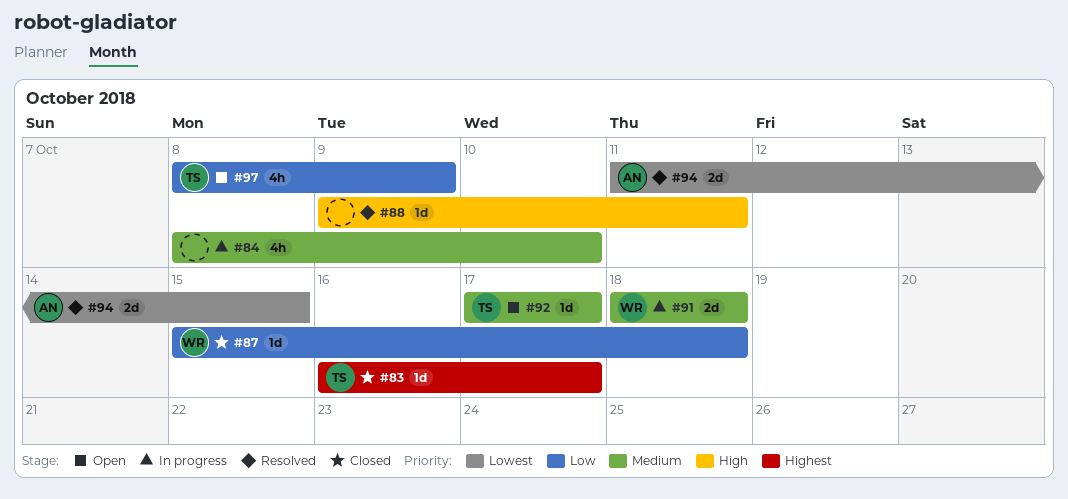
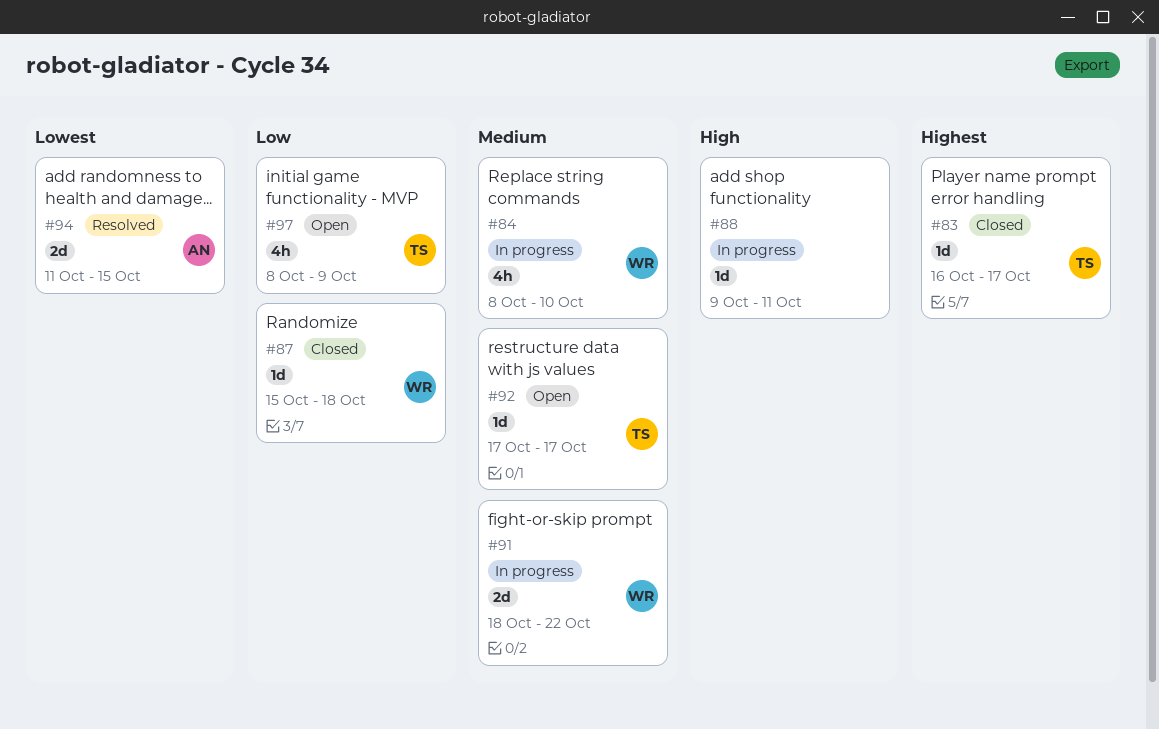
#84, owner: none -> WR
#88, status: Resolved -> In progress
#91, due: Oct 18 -> Oct 22

